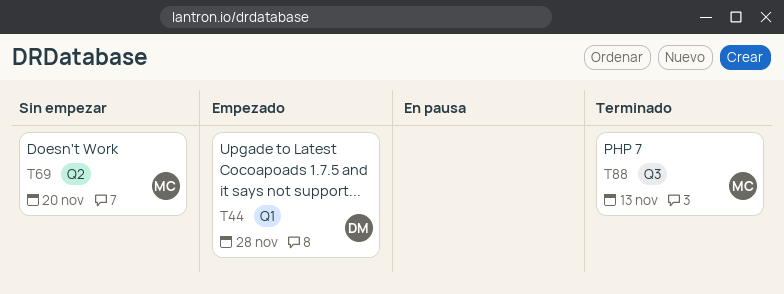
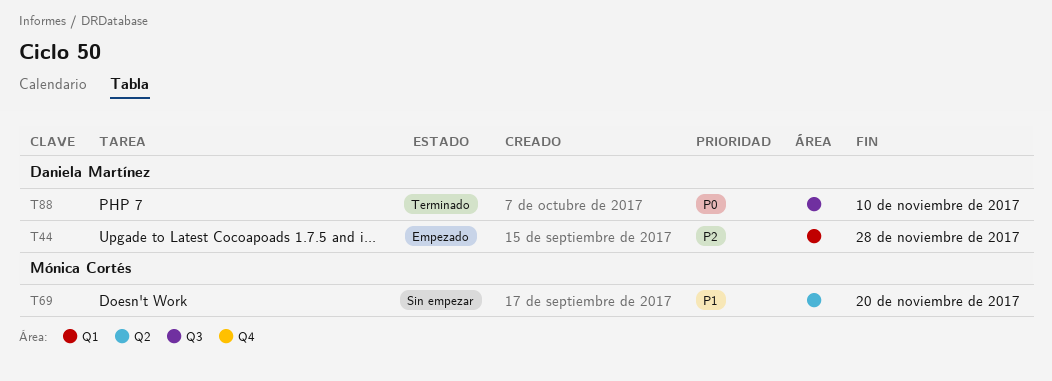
T88, owner: Mónica Cortés -> Daniela Martínez
T88, due: Nov 13 -> Nov 10

